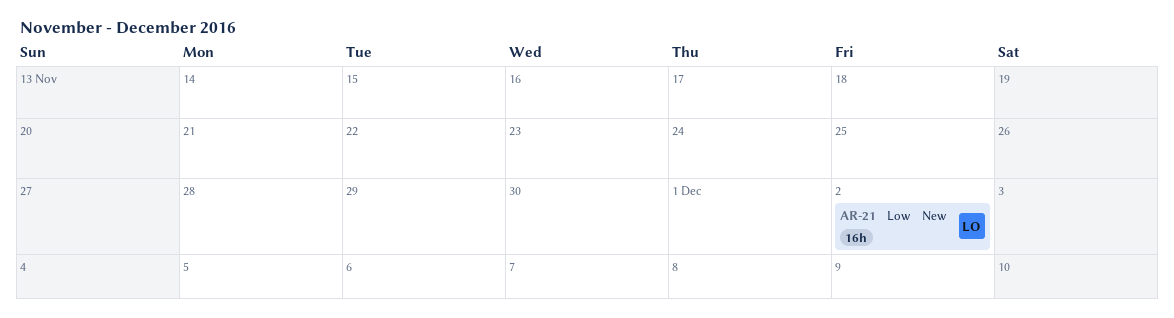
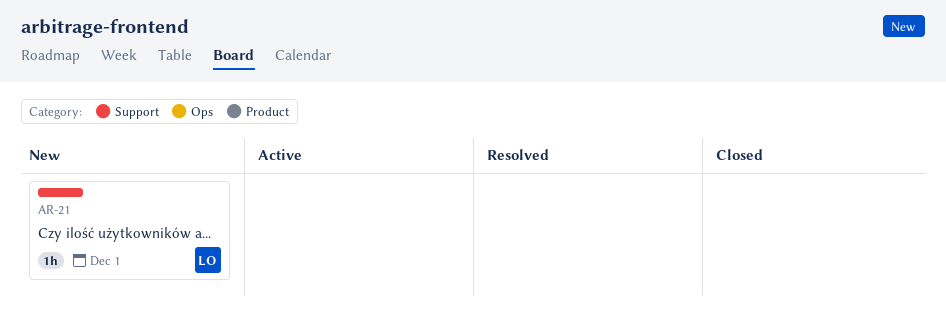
AR-21, estimate: 16h -> 1h
AR-21, due: Dec 2 -> Dec 1

